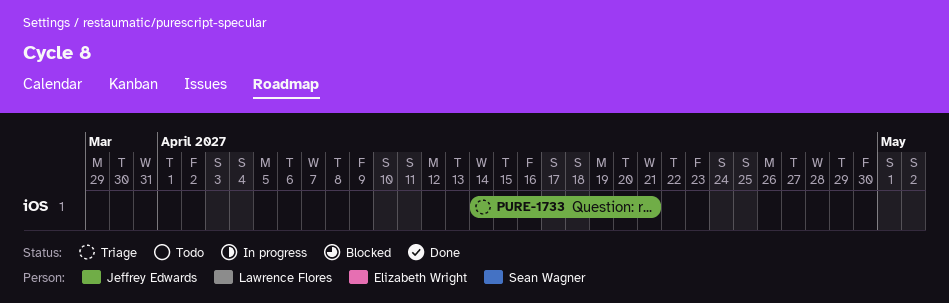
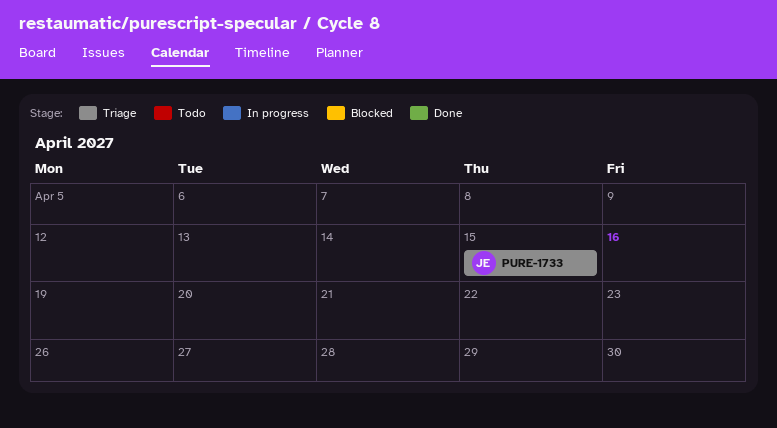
PURE-1733, start: Apr 14 -> Apr 15
PURE-1733, due: Apr 21 -> Apr 15

